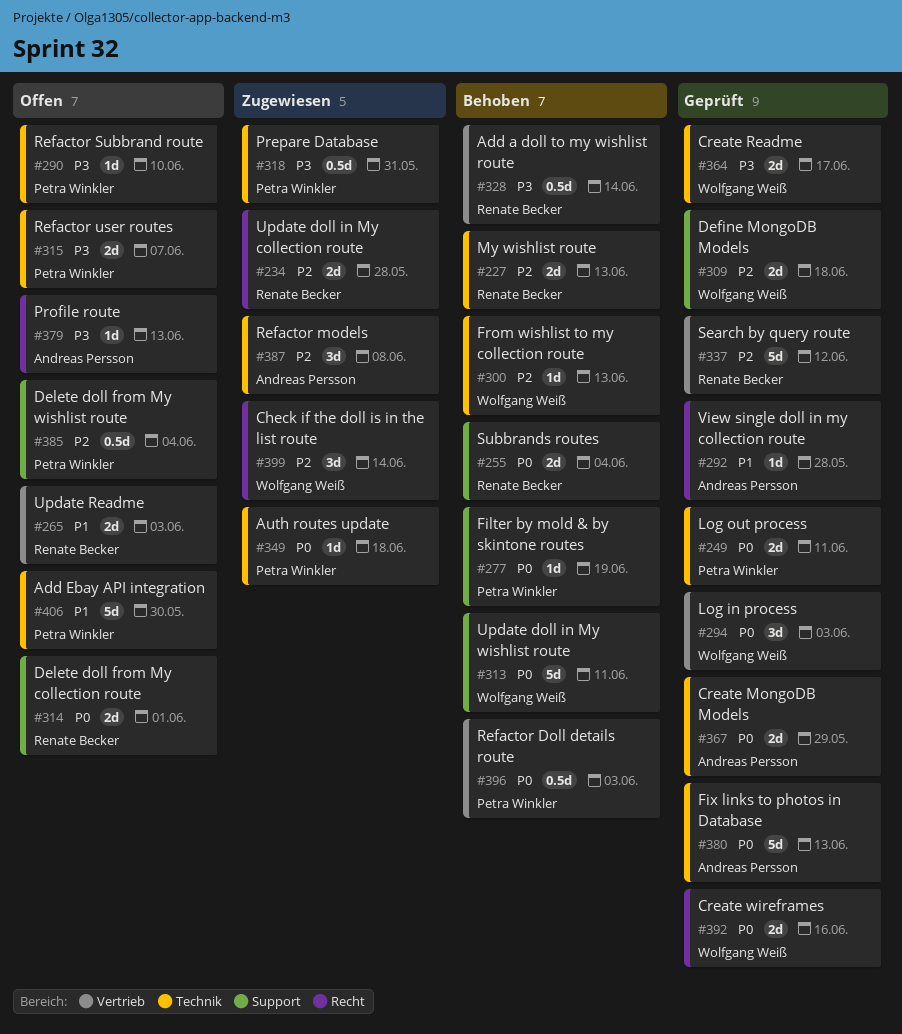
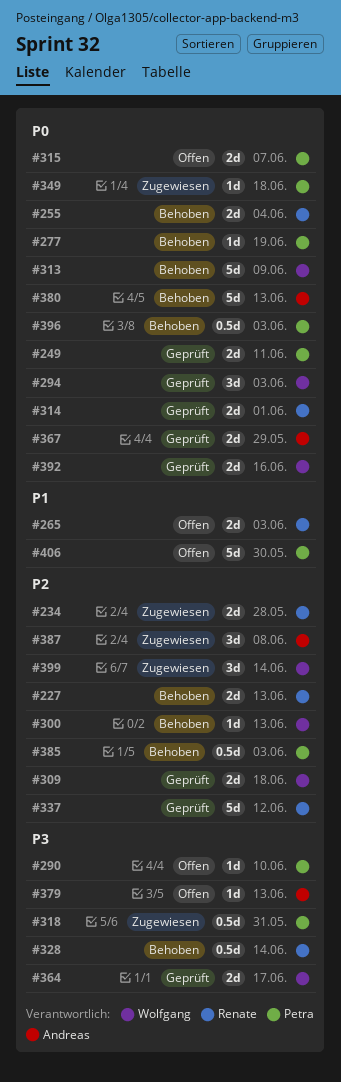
#292: present -> none
#313, due: Jun 11 -> Jun 9
#314, status: Offen -> Geprüft
#315, priority: P3 -> P0
#380, status: Geprüft -> Behoben
#385, status: Offen -> Behoben
#385, due: Jun 4 -> Jun 3

